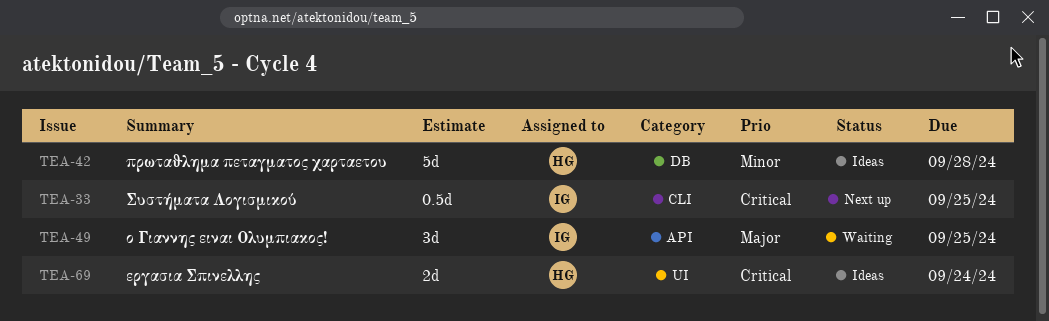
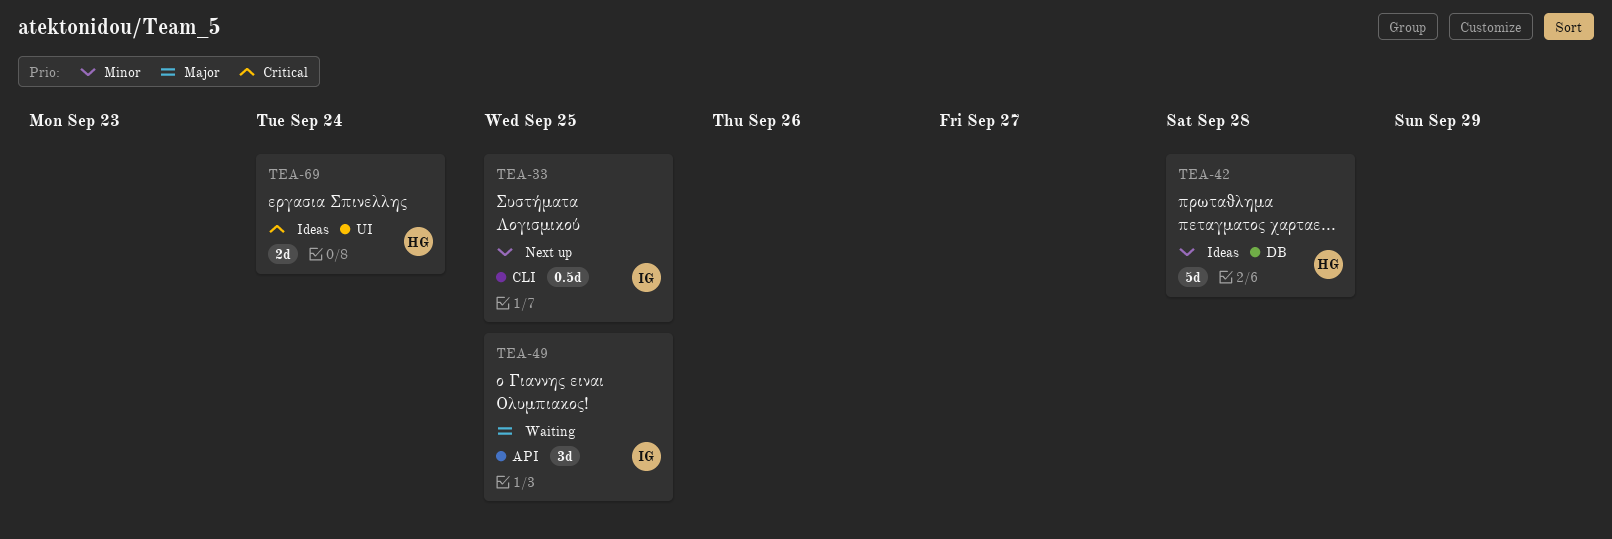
TEA-33, priority: Critical -> Minor

